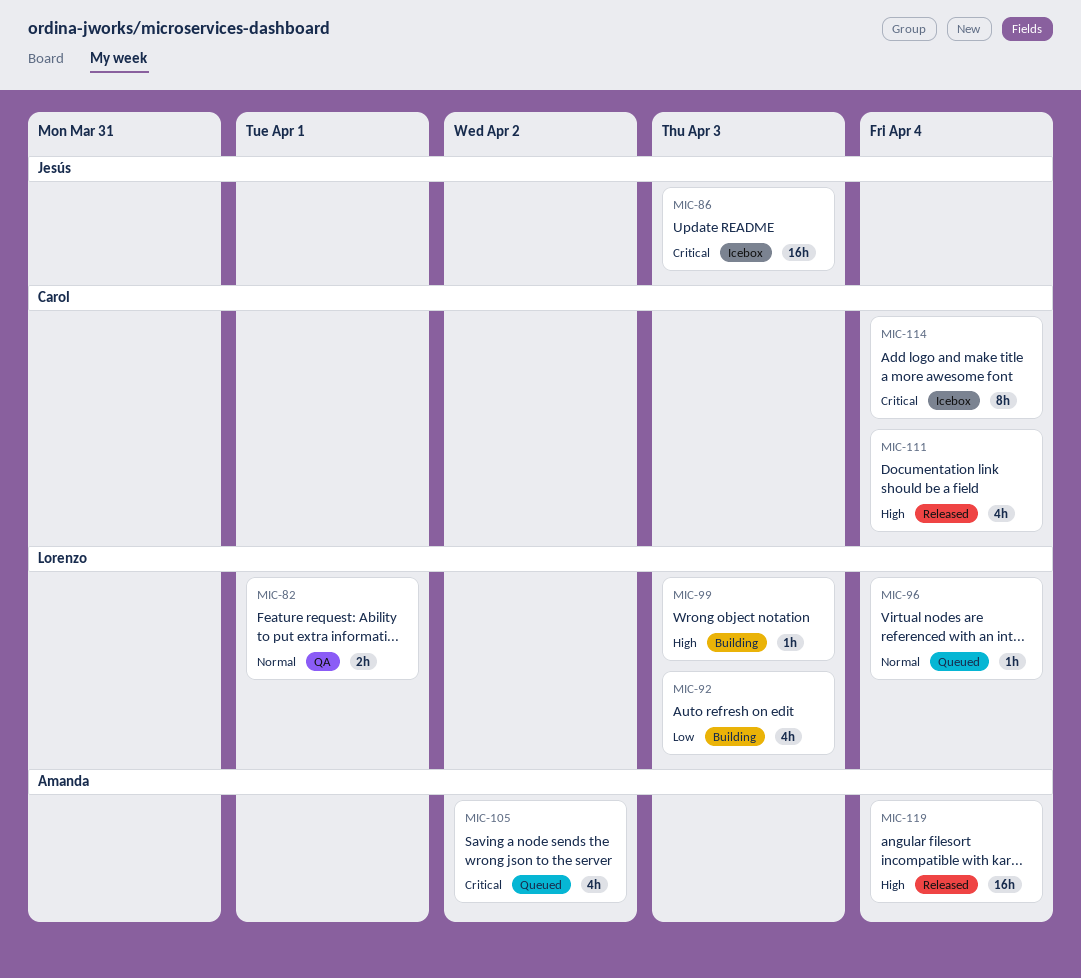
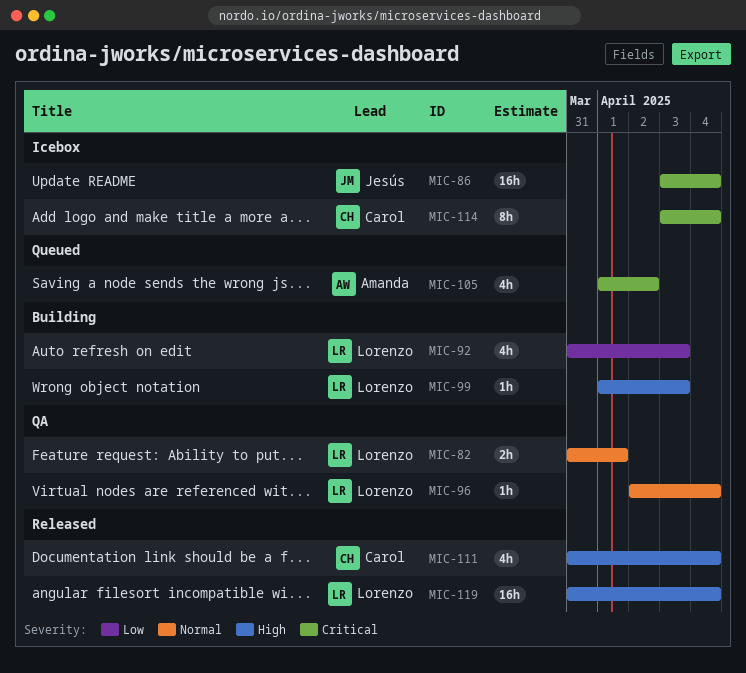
MIC-86, due: Apr 3 -> Apr 4
MIC-96, status: Queued -> QA
MIC-119, owner: Amanda -> Lorenzo

